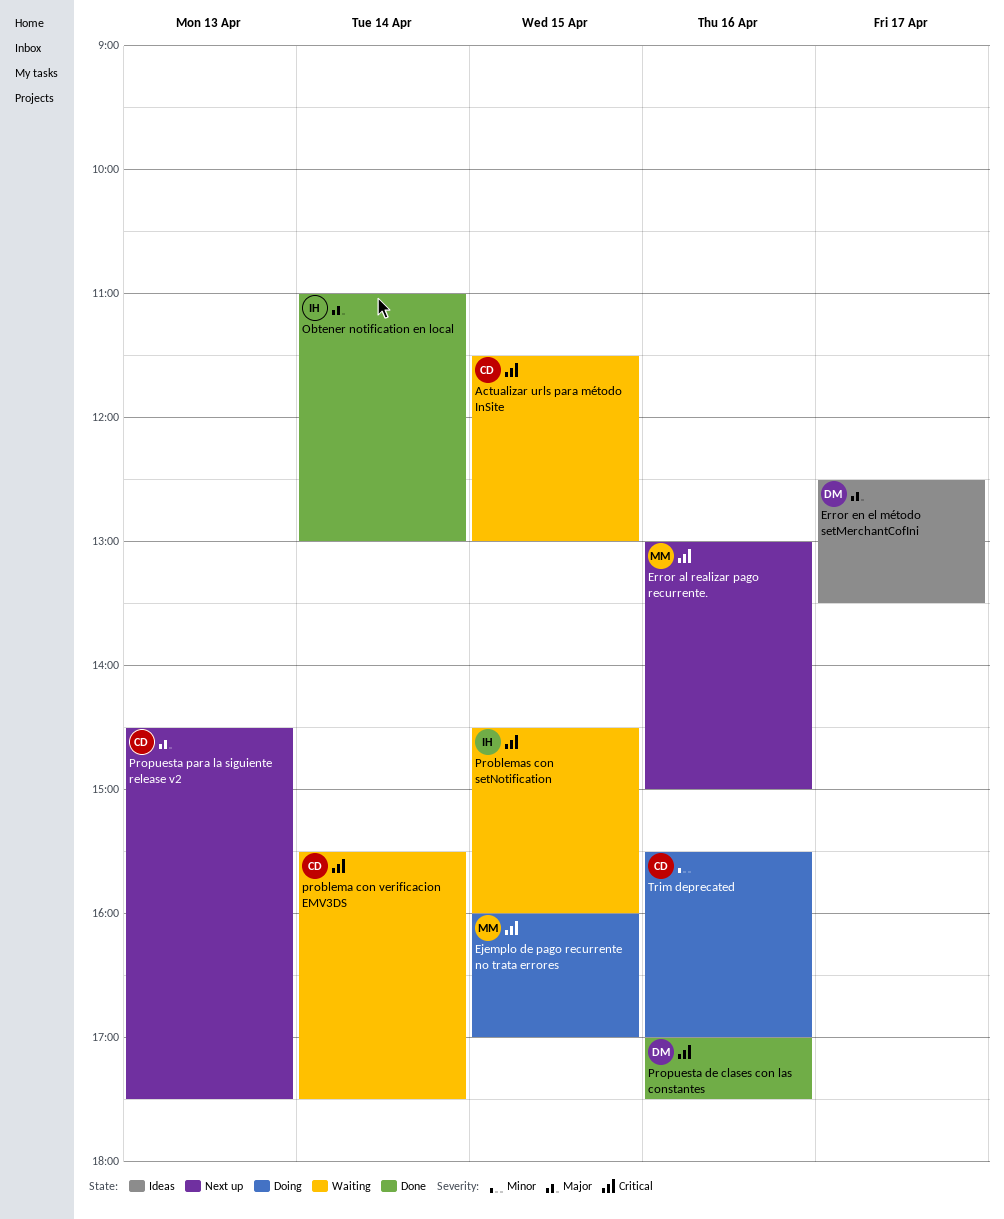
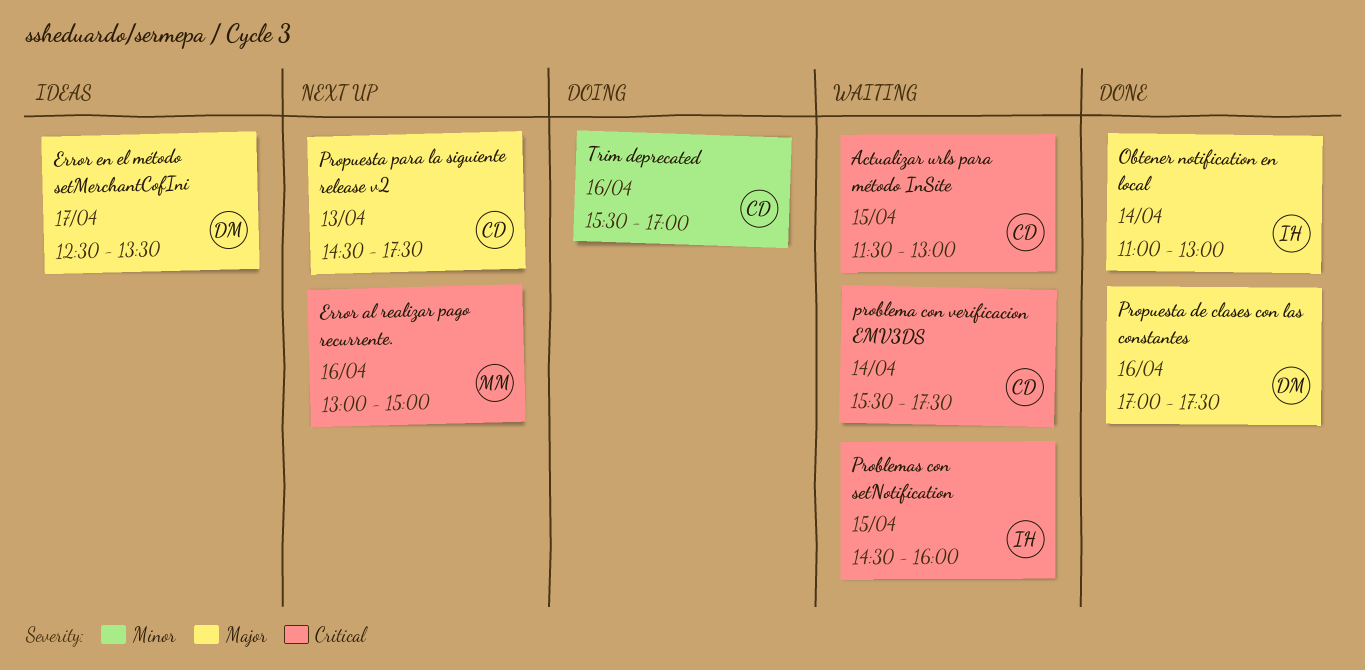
Ejemplo de pago recurrente no trata errores: present -> none
Propuesta de clases con las constantes, priority: Critical -> Major

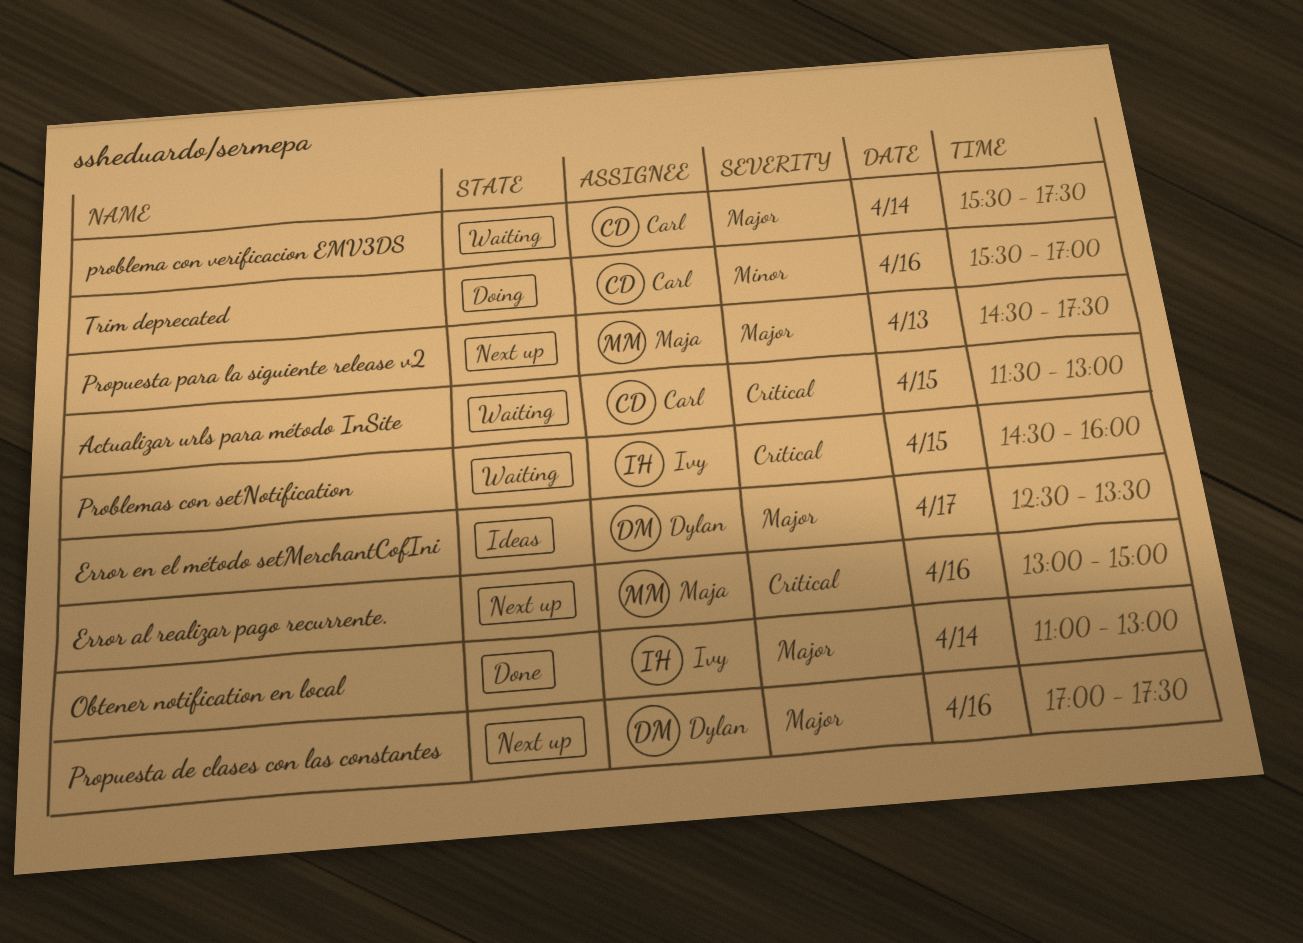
problema con verificacion EMV3DS, priority: Critical -> Major
Propuesta de clases con las constantes, status: Done -> Next up
Propuesta para la siguiente release v2, owner: Carl -> Maja

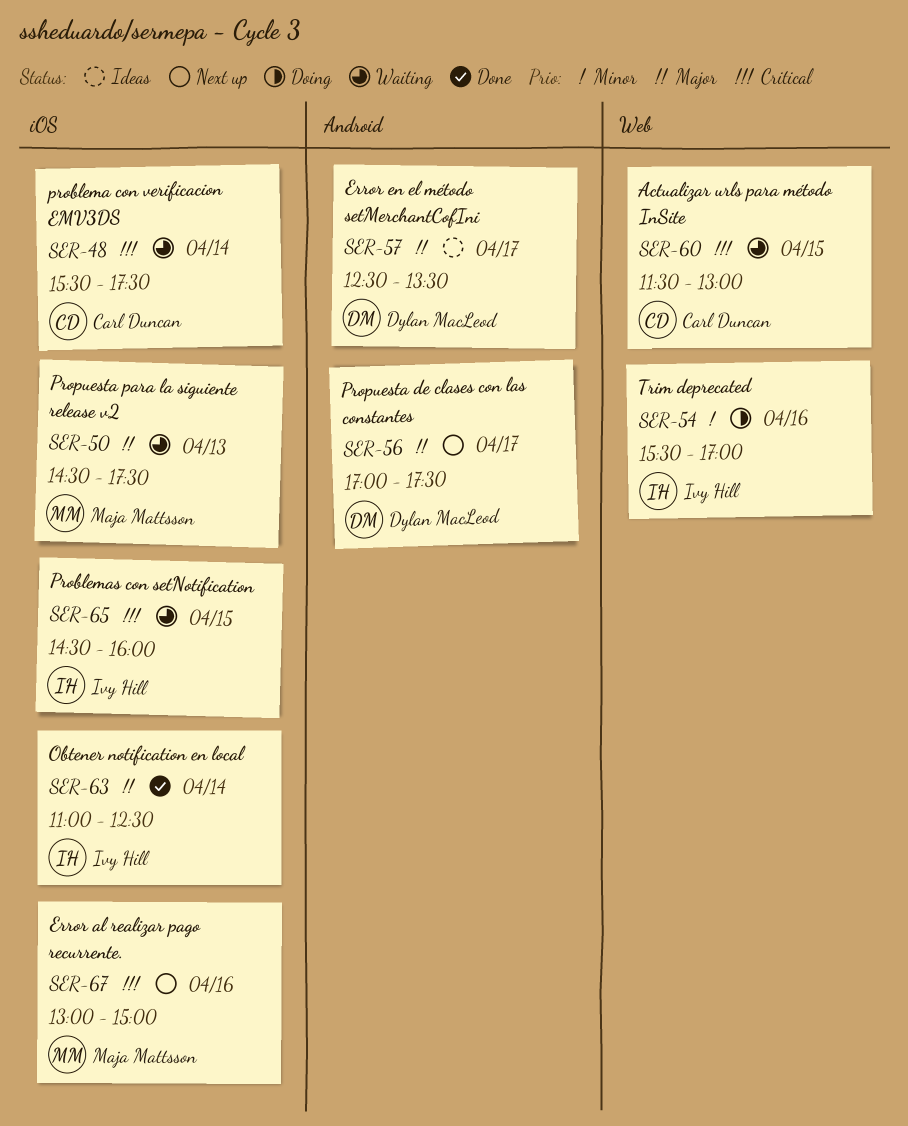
Obtener notification en local, ends: 13:00 -> 12:30
problema con verificacion EMV3DS, priority: Major -> Critical
Propuesta de clases con las constantes, day: Apr 16 -> Apr 17
Propuesta para la siguiente release v2, status: Next up -> Waiting
Trim deprecated, owner: Carl Duncan -> Ivy Hill

